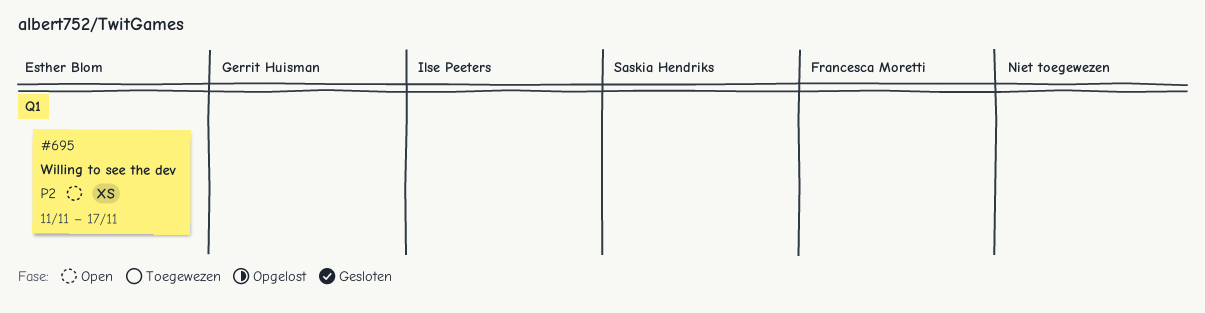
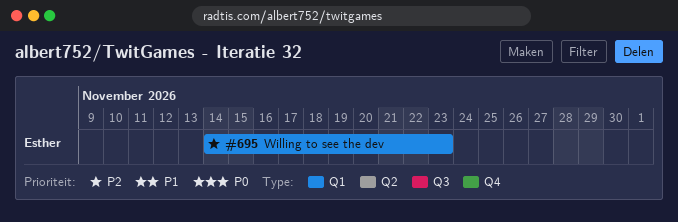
#695, start: Nov 11 -> Nov 14
#695, due: Nov 17 -> Nov 23

